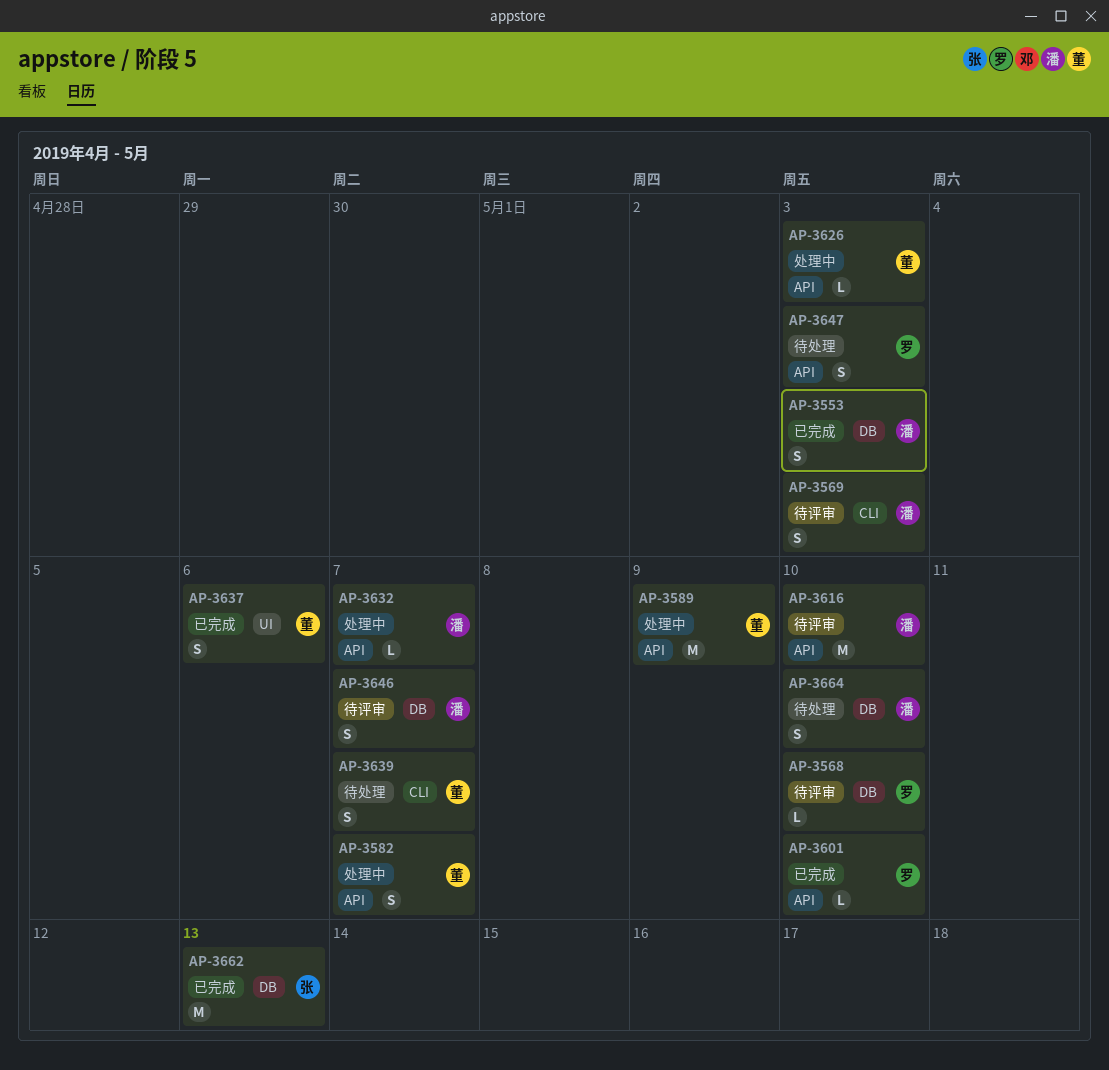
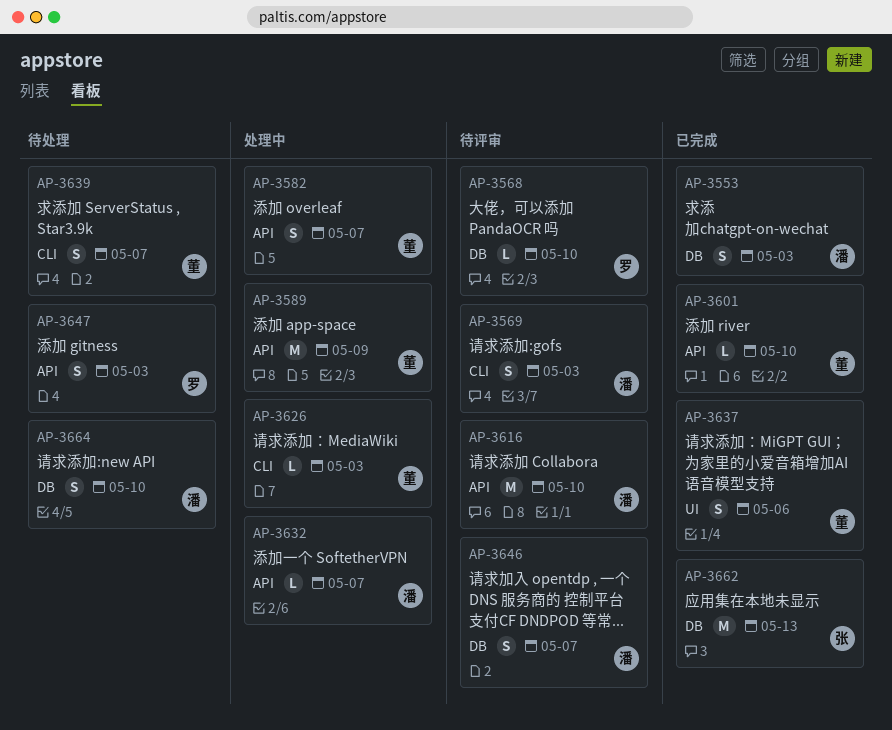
AP-3601, owner: 罗 -> 董
AP-3626, label: API -> CLI

